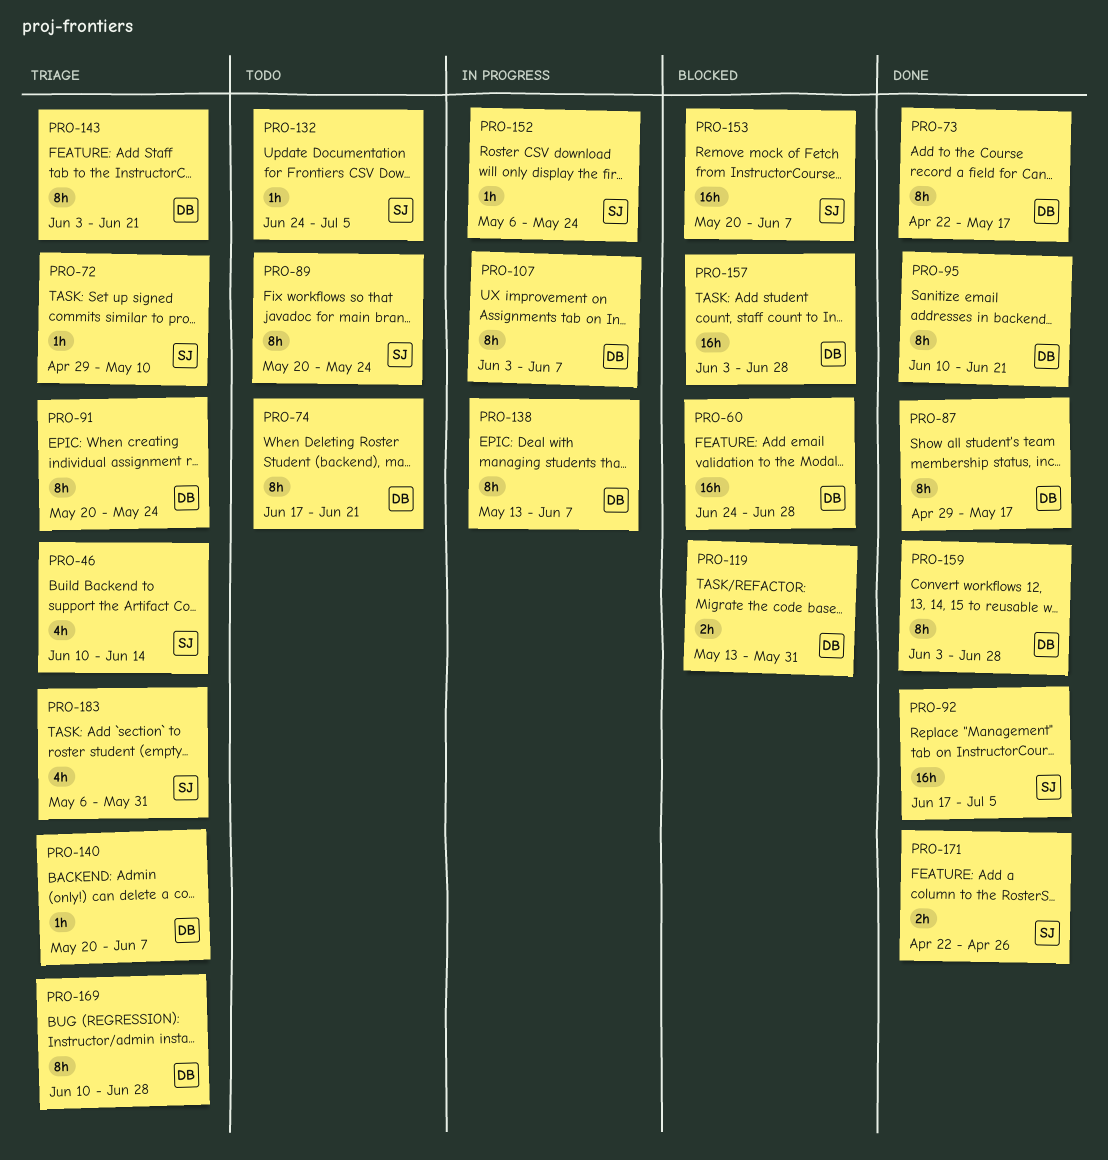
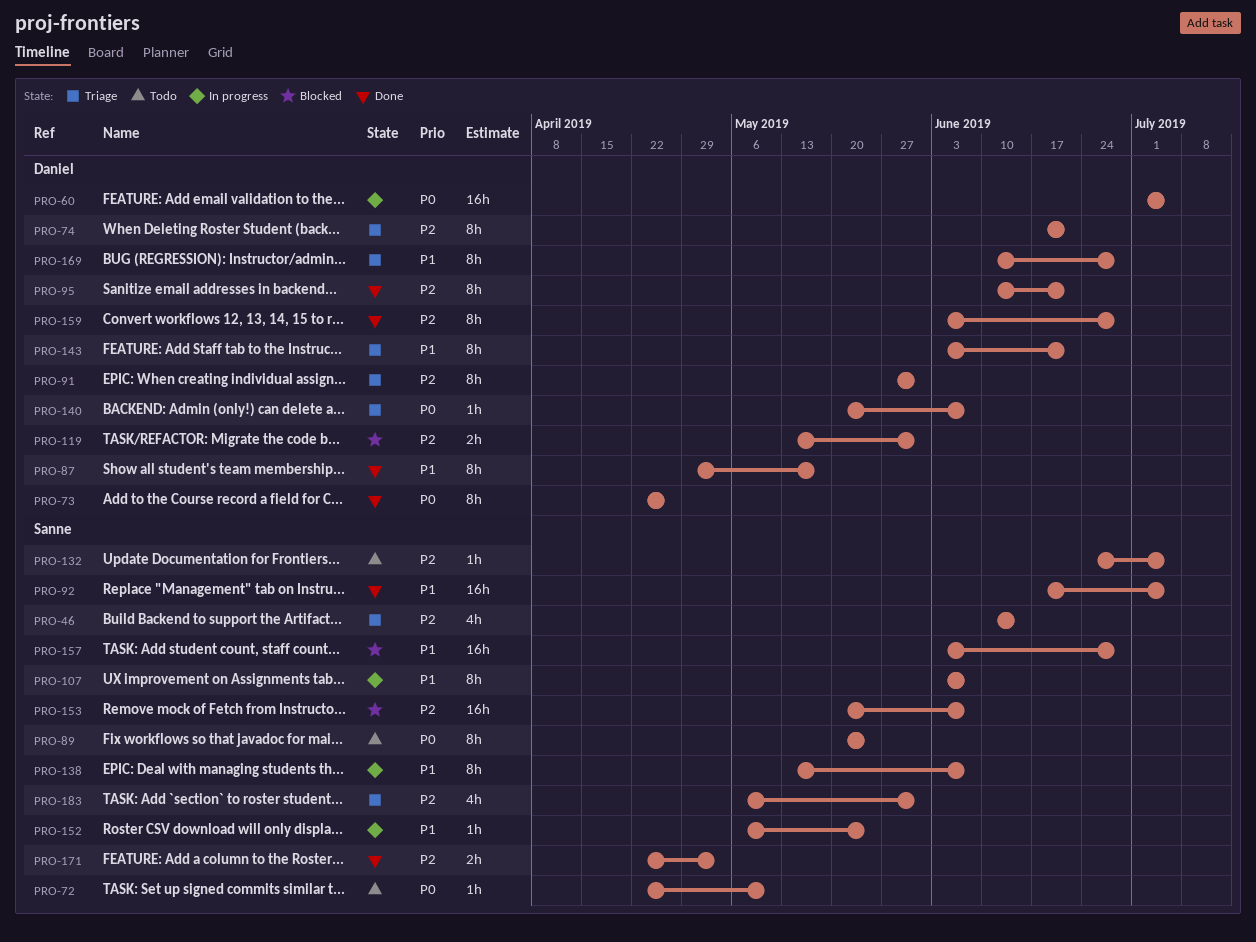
PRO-60, status: Blocked -> In progress
PRO-60, start: Jun 24 -> Jul 1
PRO-60, due: Jun 28 -> Jul 5
PRO-72, status: Triage -> Todo
PRO-72, start: Apr 29 -> Apr 22
PRO-73, due: May 17 -> Apr 26
PRO-74, status: Todo -> Triage
PRO-91, start: May 20 -> May 27
PRO-91, due: May 24 -> May 31
PRO-107, owner: Daniel -> Sanne
PRO-138, owner: Daniel -> Sanne
PRO-157, owner: Daniel -> Sanne
PRO-171, due: Apr 26 -> May 3

